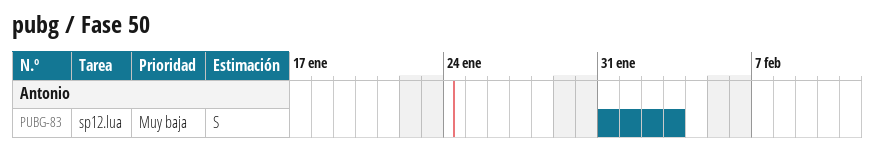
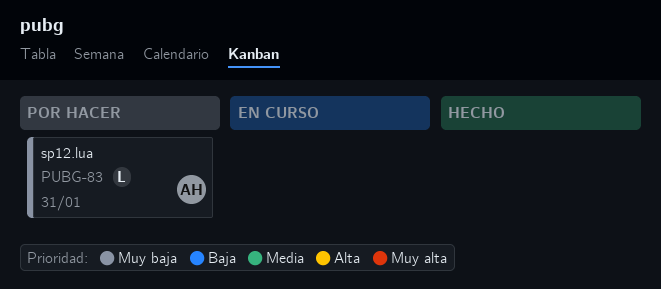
PUBG-83, estimate: S -> L
PUBG-83, due: Feb 3 -> Jan 31

